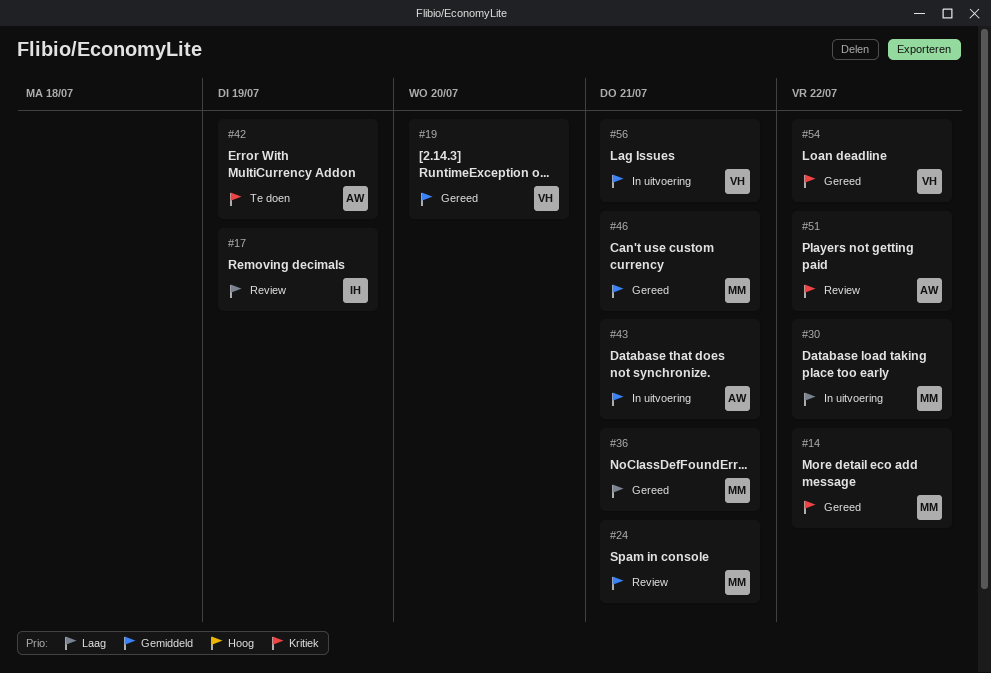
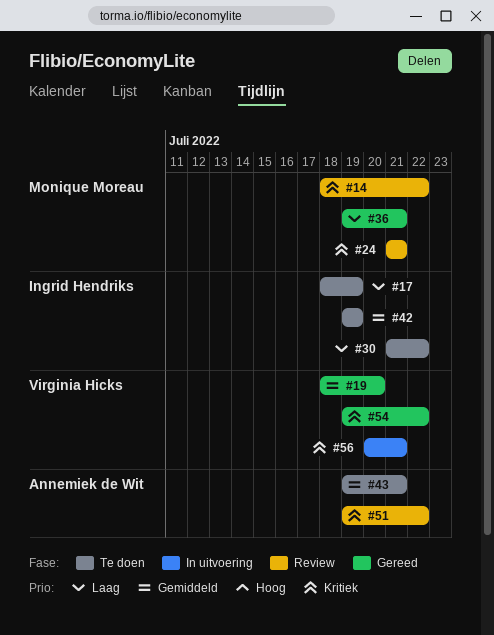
#14, status: Gereed -> Review
#17, status: Review -> Te doen
#24, priority: Gemiddeld -> Kritiek
#30, status: In uitvoering -> Te doen
#30, owner: Monique Moreau -> Ingrid Hendriks
#42, owner: Annemiek de Wit -> Ingrid Hendriks
#42, priority: Kritiek -> Gemiddeld
#43, status: In uitvoering -> Te doen
#46: present -> none
#56, priority: Gemiddeld -> Kritiek

